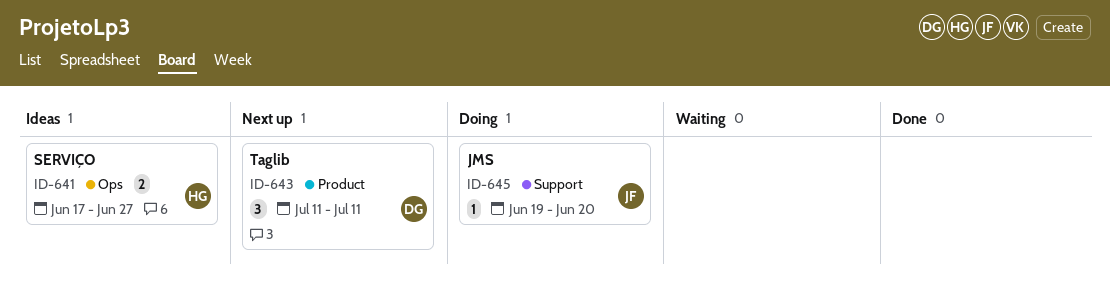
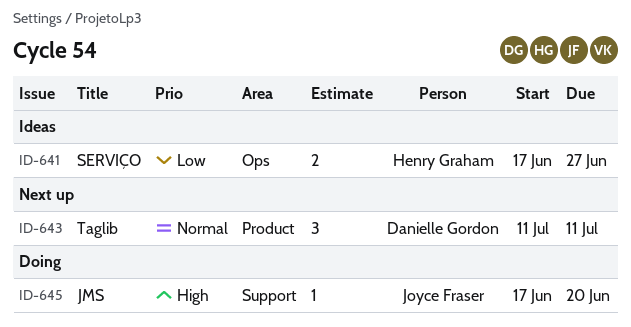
ID-645, start: Jun 19 -> Jun 17

